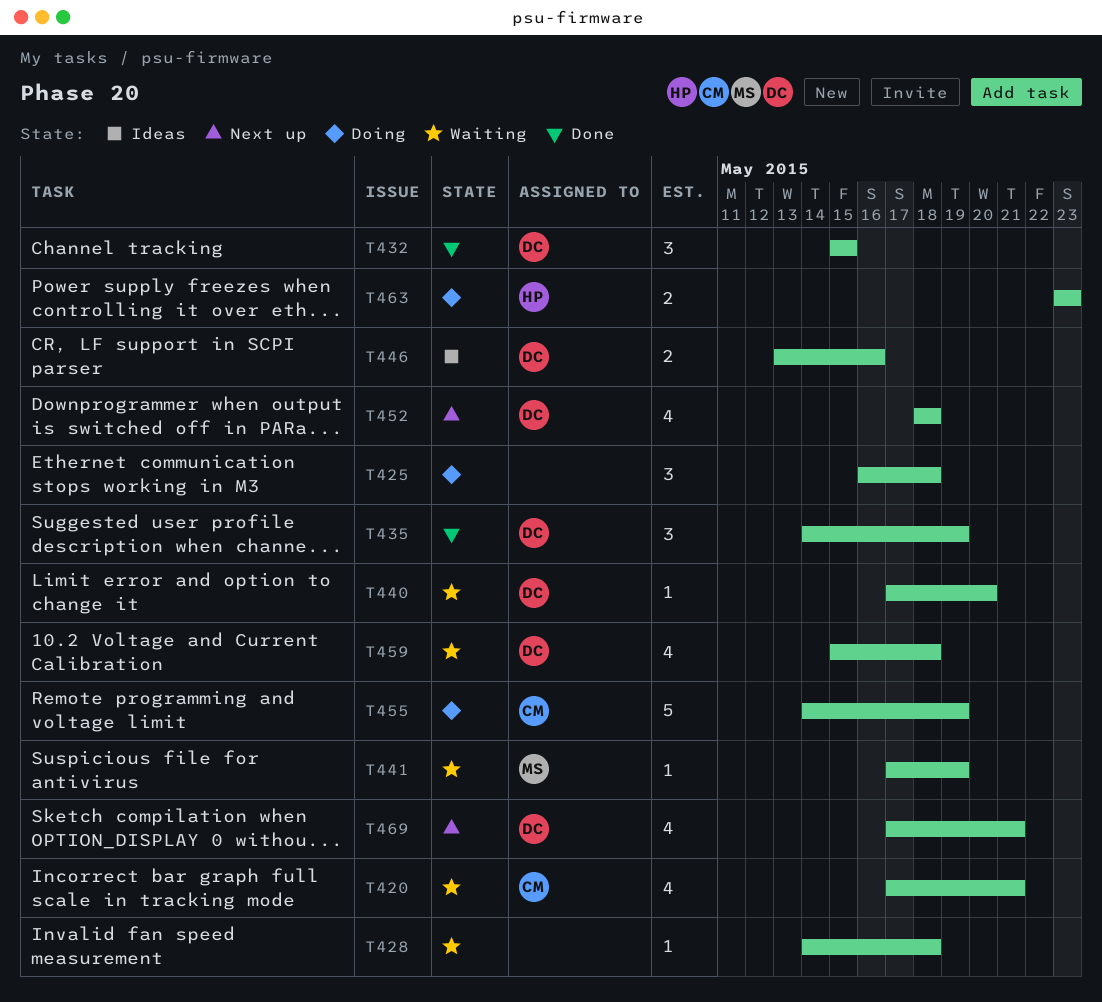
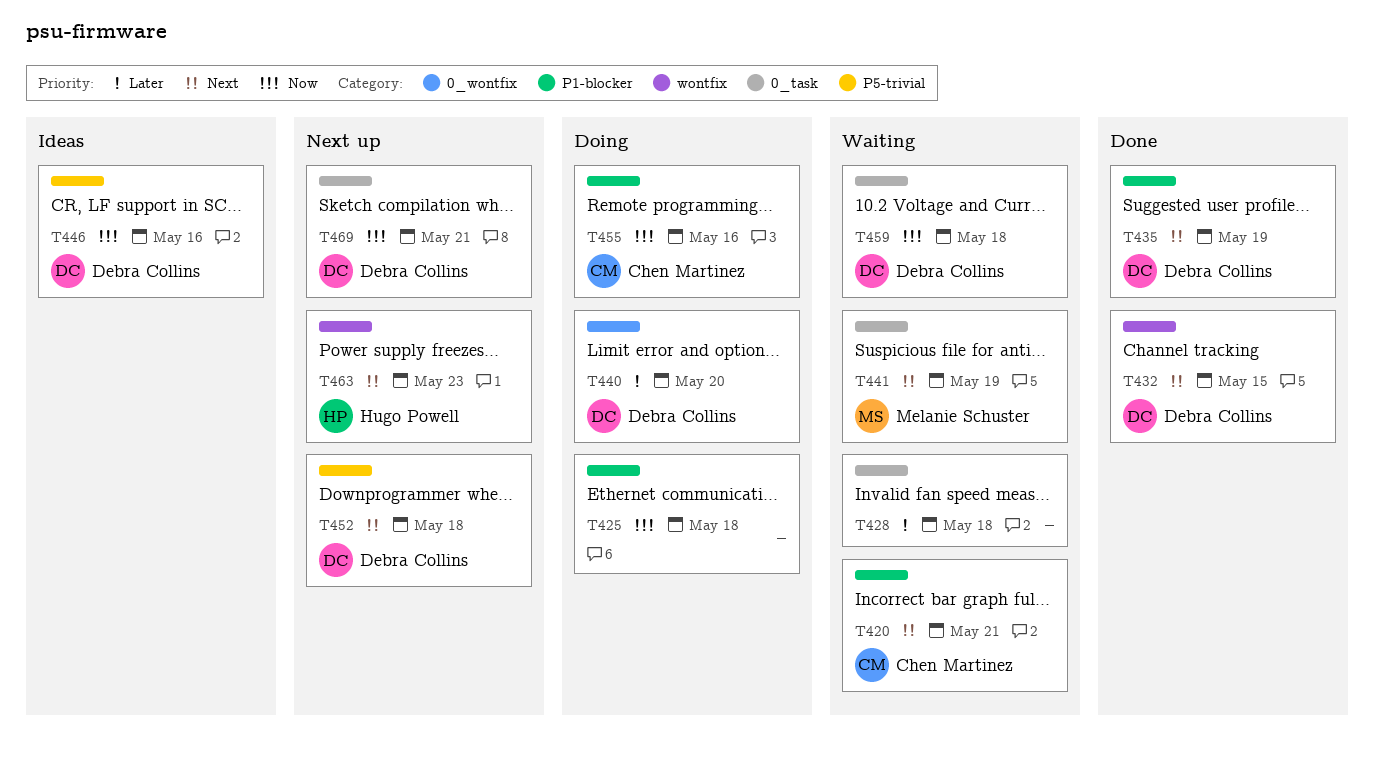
T440, status: Waiting -> Doing
T455, due: May 19 -> May 16
T463, status: Doing -> Next up

